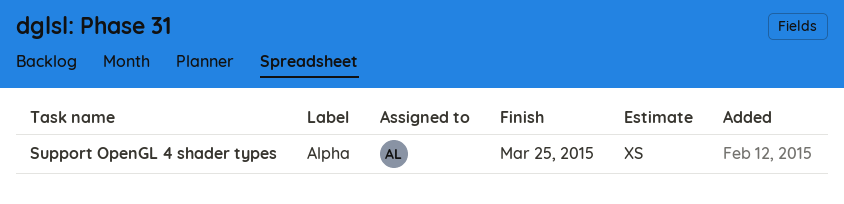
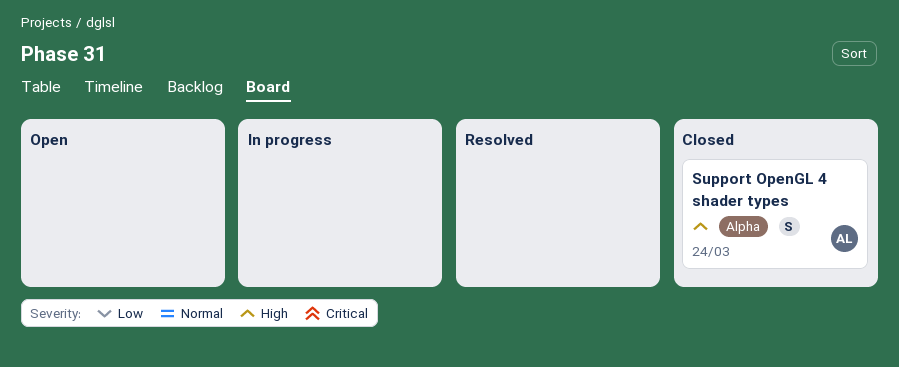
Support OpenGL 4 shader types, estimate: XS -> S
Support OpenGL 4 shader types, due: Mar 25 -> Mar 24

